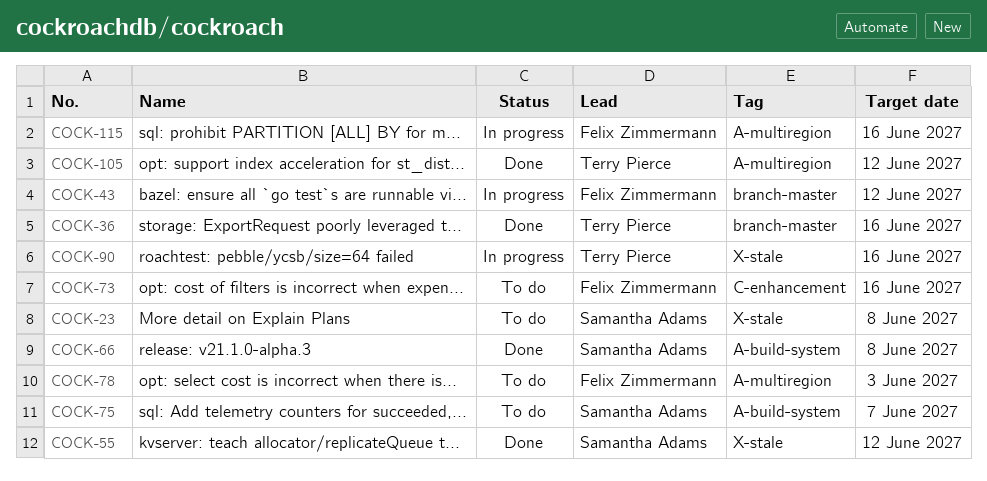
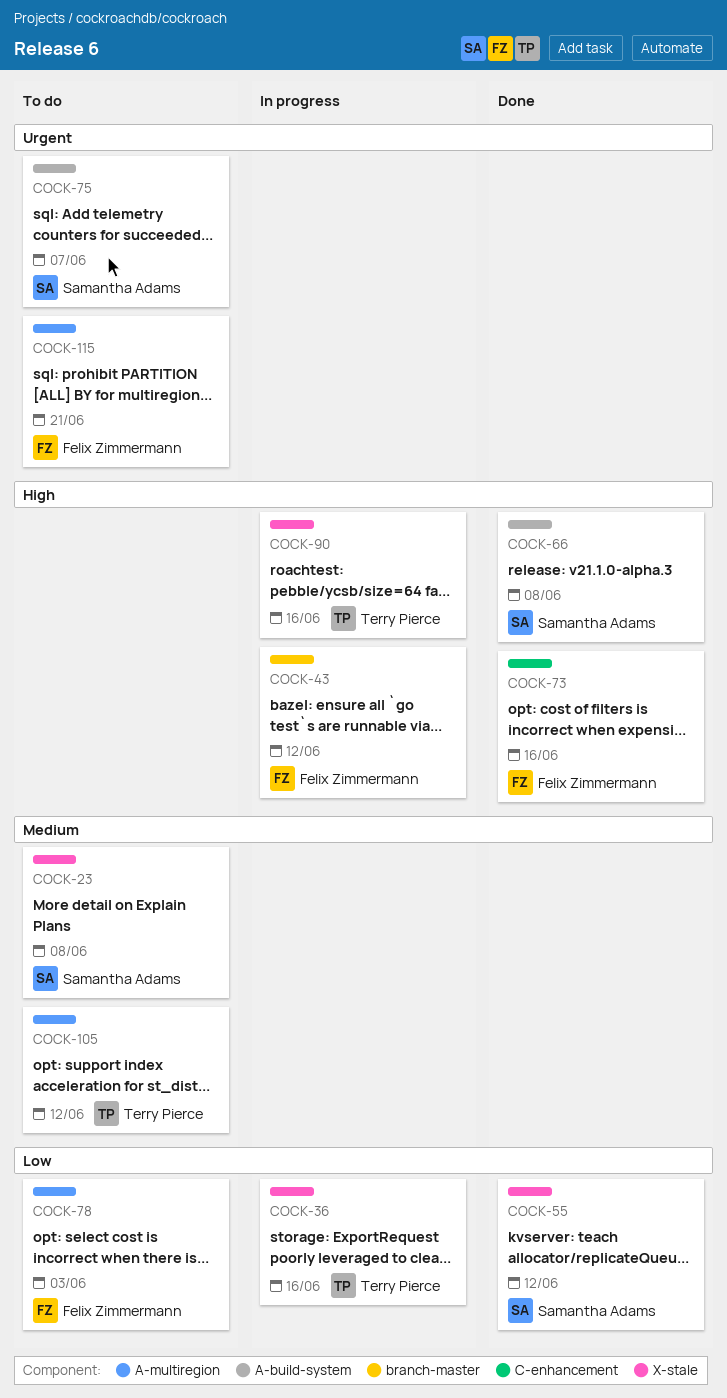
COCK-36, status: Done -> In progress
COCK-36, label: branch-master -> X-stale
COCK-73, status: To do -> Done
COCK-105, status: Done -> To do
COCK-115, status: In progress -> To do
COCK-115, due: Jun 16 -> Jun 21

